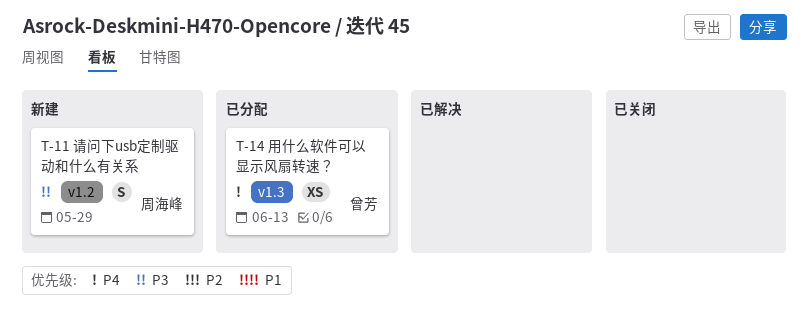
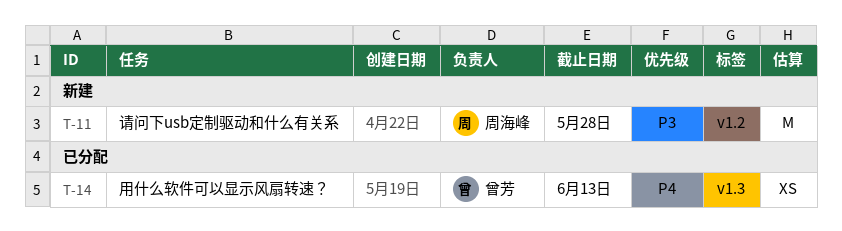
T-11, estimate: S -> M
T-11, due: May 29 -> May 28

